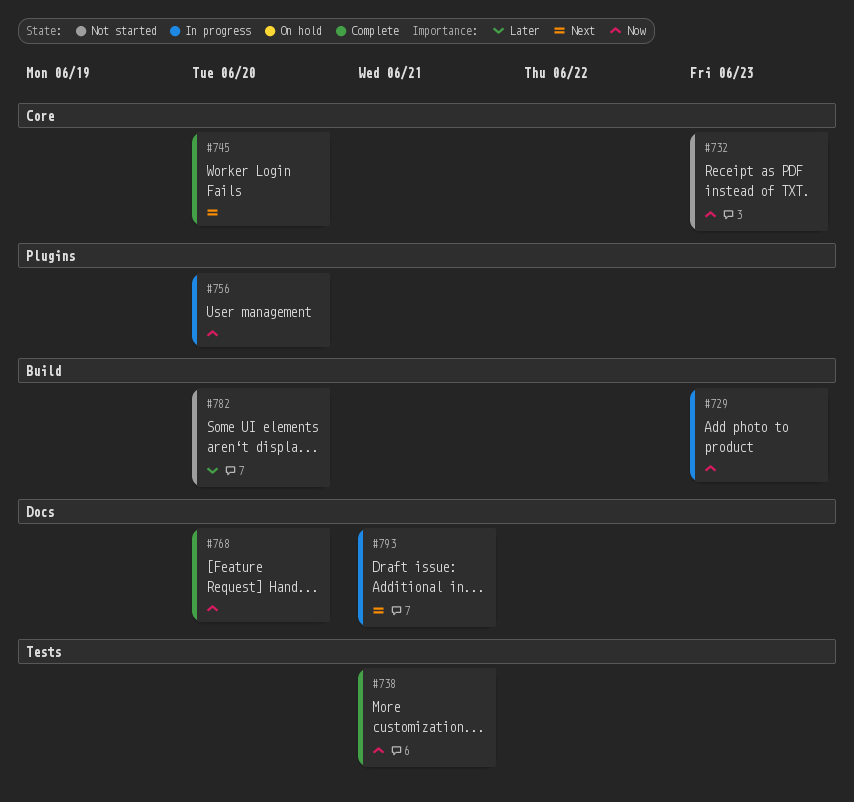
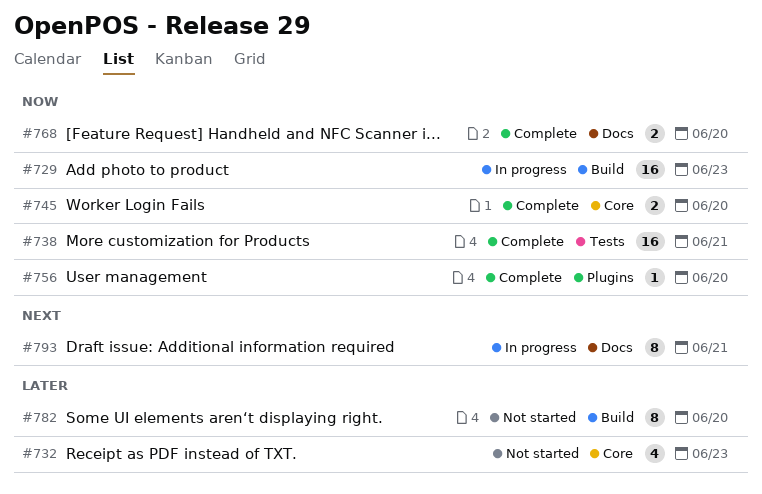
#732, priority: Now -> Later
#745, priority: Next -> Now
#756, status: In progress -> Complete

